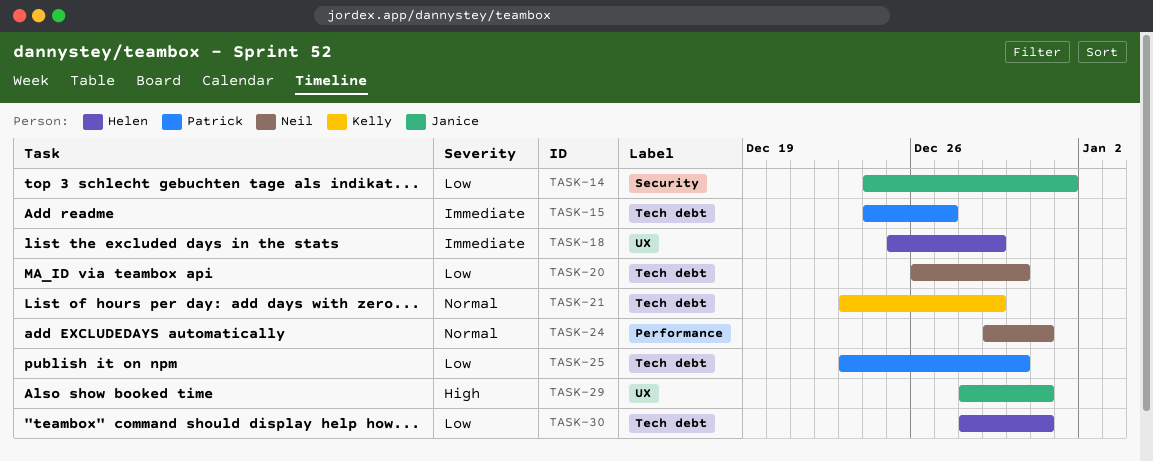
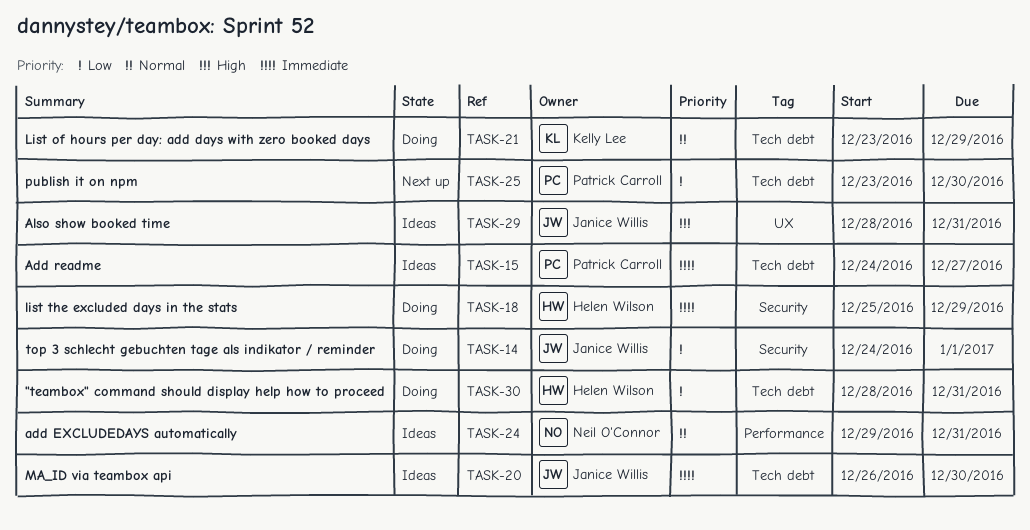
TASK-18, label: UX -> Security
TASK-20, owner: Neil O'Connor -> Janice Willis
TASK-20, priority: Low -> Immediate

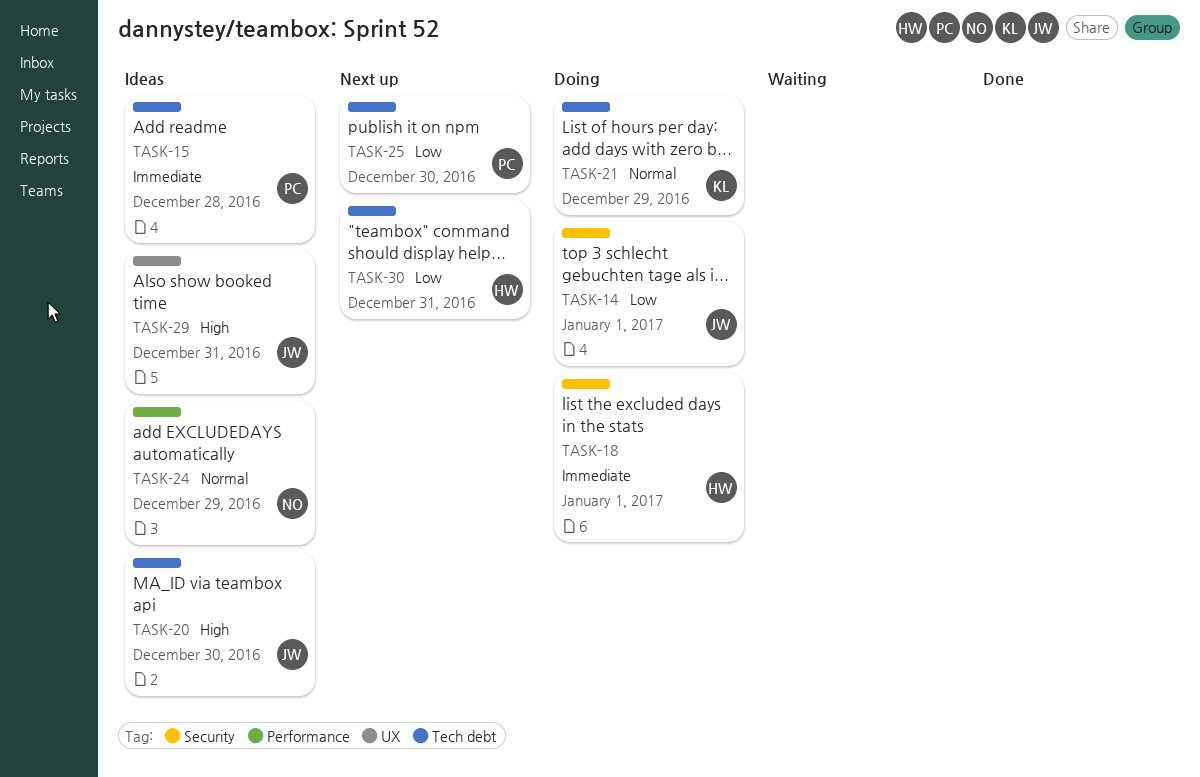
TASK-15, due: Dec 27 -> Dec 28
TASK-18, due: Dec 29 -> Jan 1
TASK-20, priority: Immediate -> High
TASK-24, due: Dec 31 -> Dec 29
TASK-30, status: Doing -> Next up

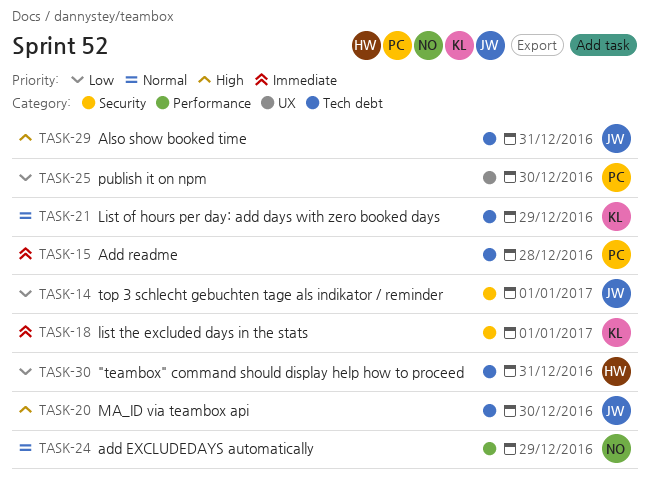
TASK-18, owner: HW -> KL
TASK-25, label: Tech debt -> UX
TASK-29, label: UX -> Tech debt

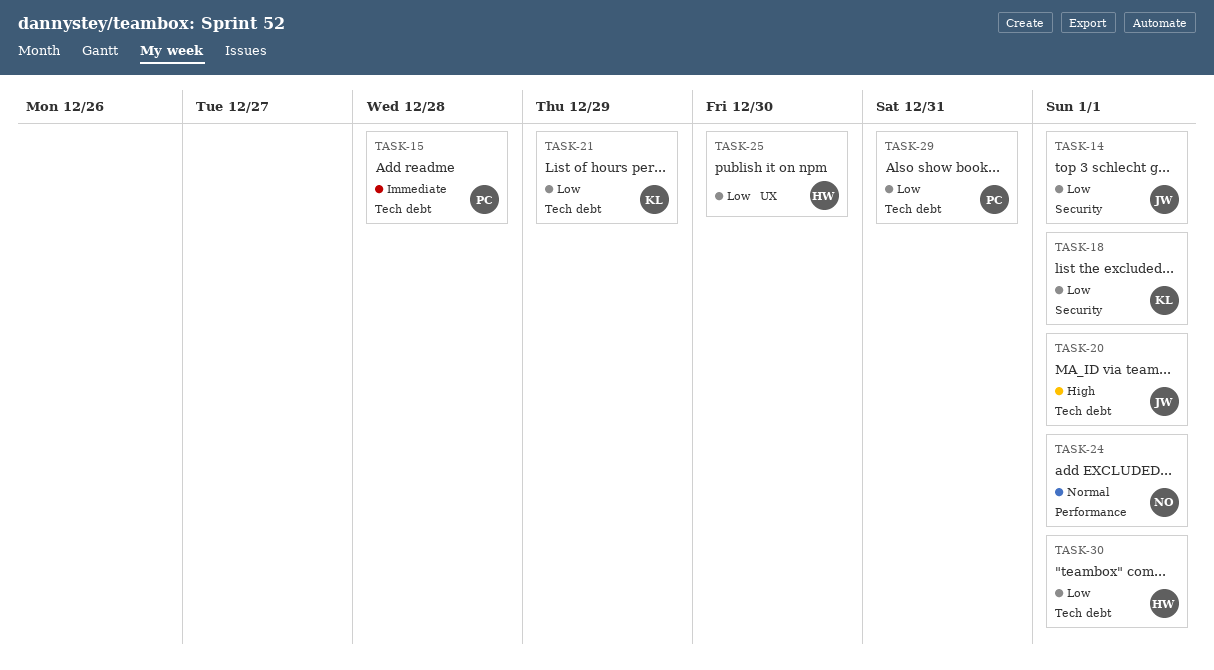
TASK-18, priority: Immediate -> Low
TASK-20, due: Dec 30 -> Jan 1
TASK-21, priority: Normal -> Low
TASK-24, due: Dec 29 -> Jan 1
TASK-25, owner: PC -> HW
TASK-29, owner: JW -> PC
TASK-29, priority: High -> Low
TASK-30, due: Dec 31 -> Jan 1

